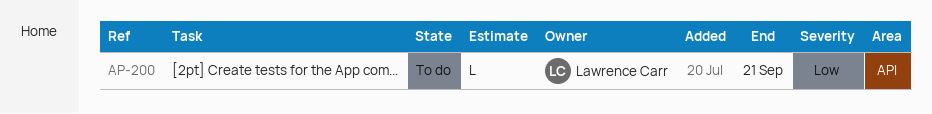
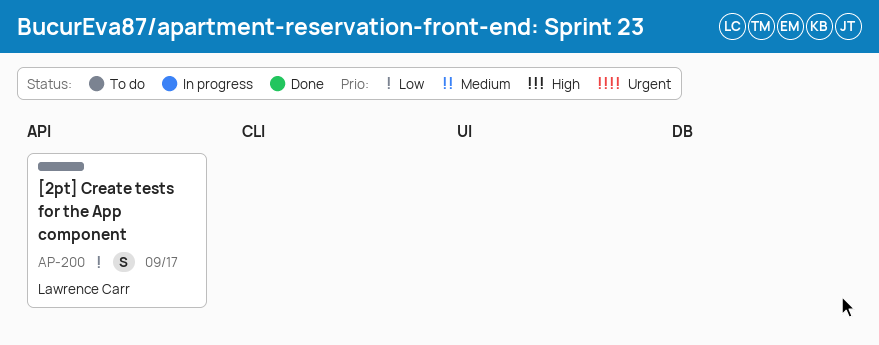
AP-200, estimate: L -> S
AP-200, due: Sep 21 -> Sep 17

